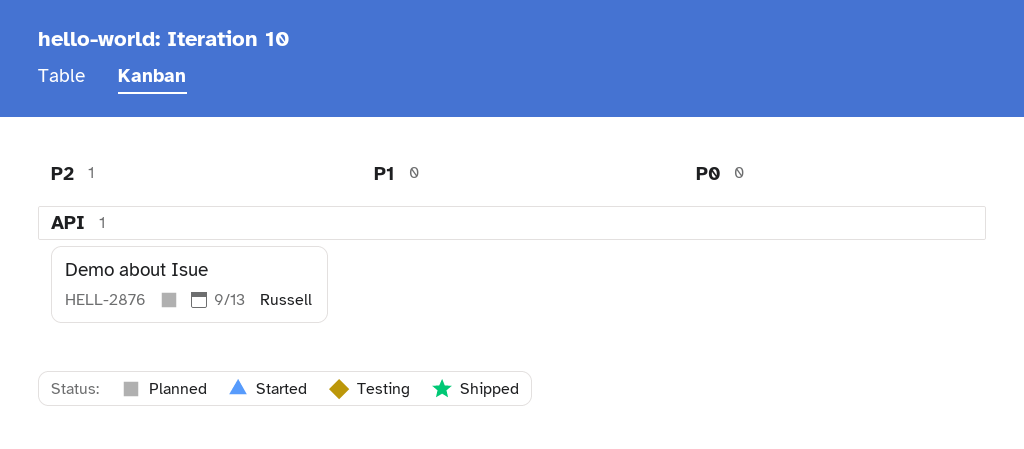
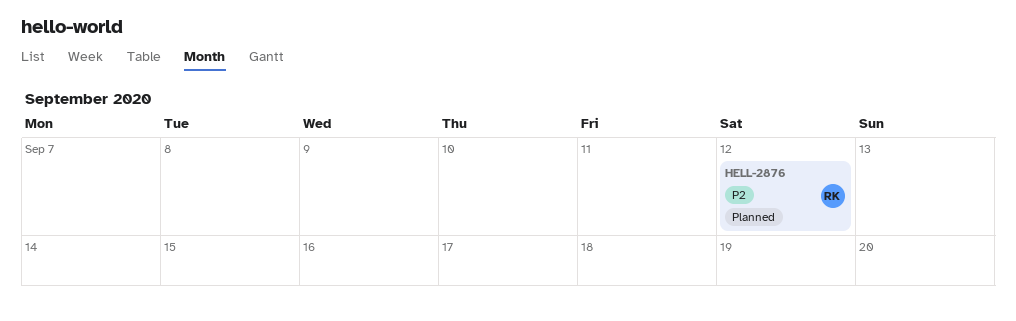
HELL-2876, due: Sep 13 -> Sep 12

